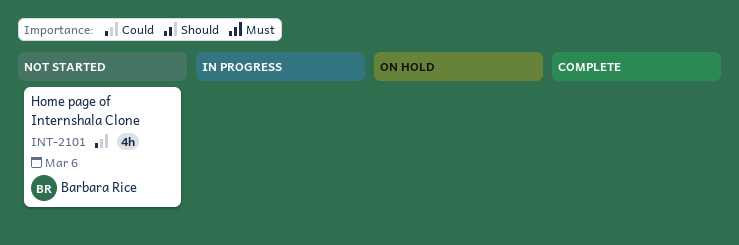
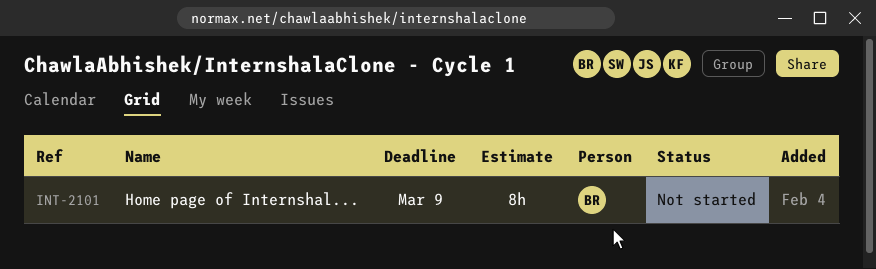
INT-2101, estimate: 4h -> 8h
INT-2101, due: Mar 6 -> Mar 9

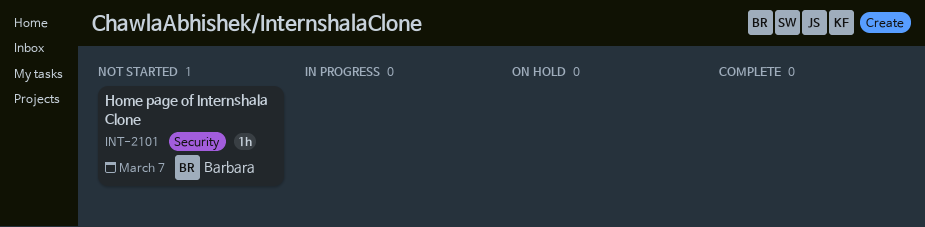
INT-2101, estimate: 8h -> 1h
INT-2101, due: Mar 9 -> Mar 7

